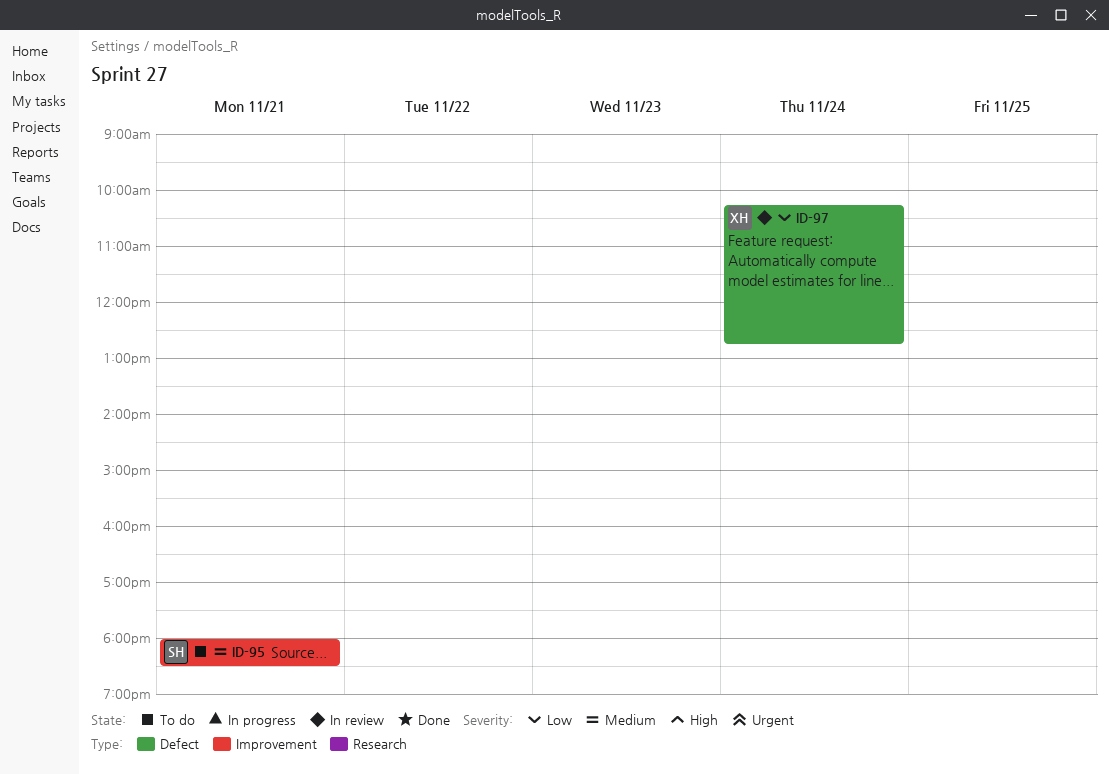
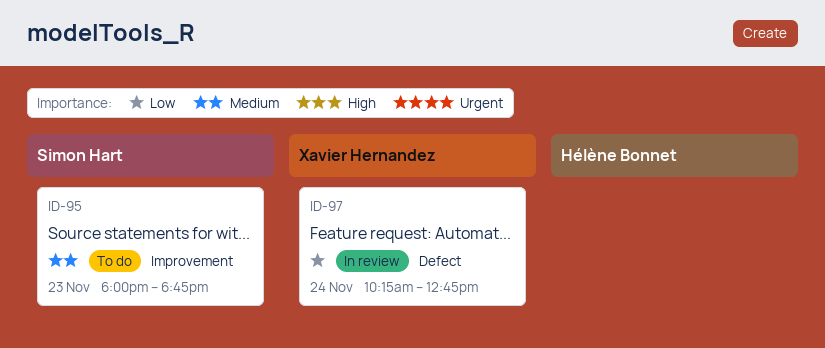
ID-95, day: Nov 21 -> Nov 23
ID-95, ends: 18:30 -> 18:45

